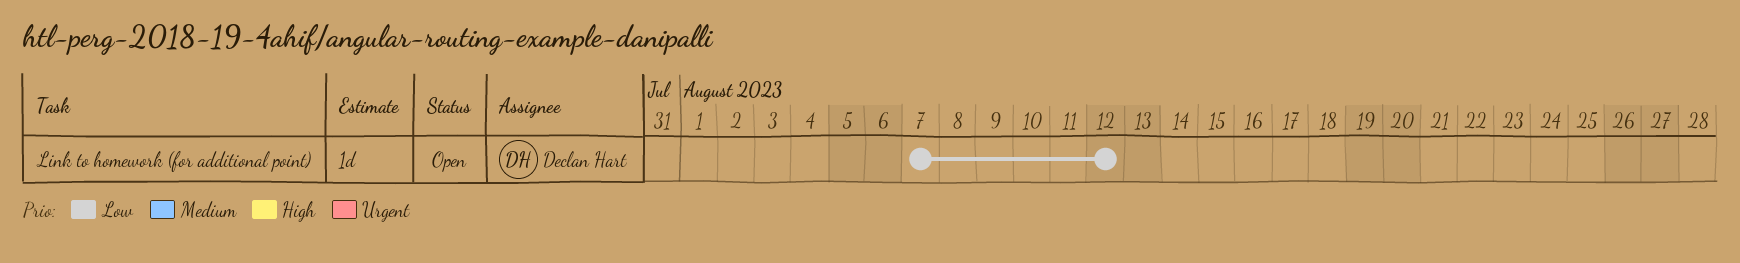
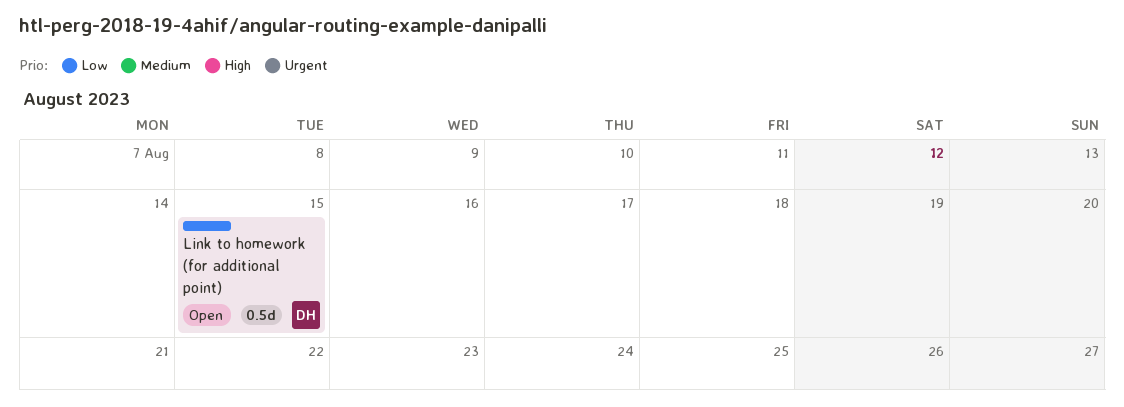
Link to homework (for additional point), estimate: 1d -> 0.5d
Link to homework (for additional point), due: Aug 12 -> Aug 15

